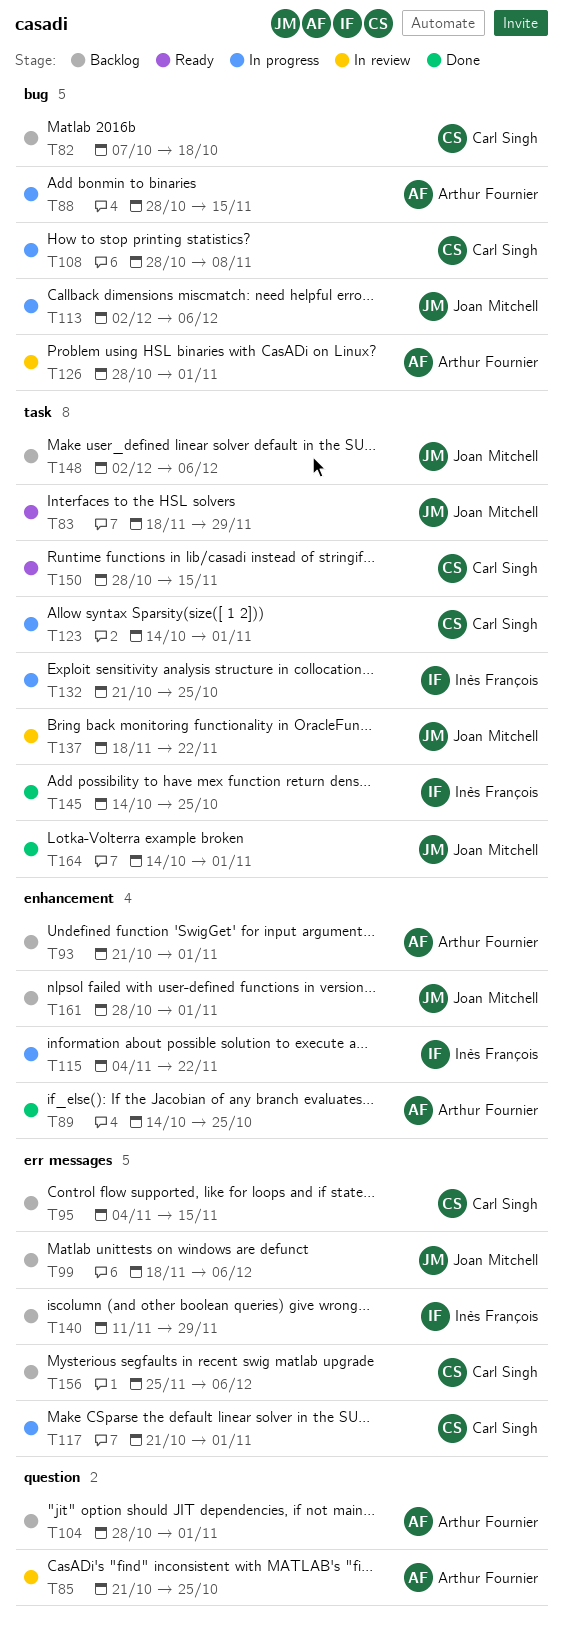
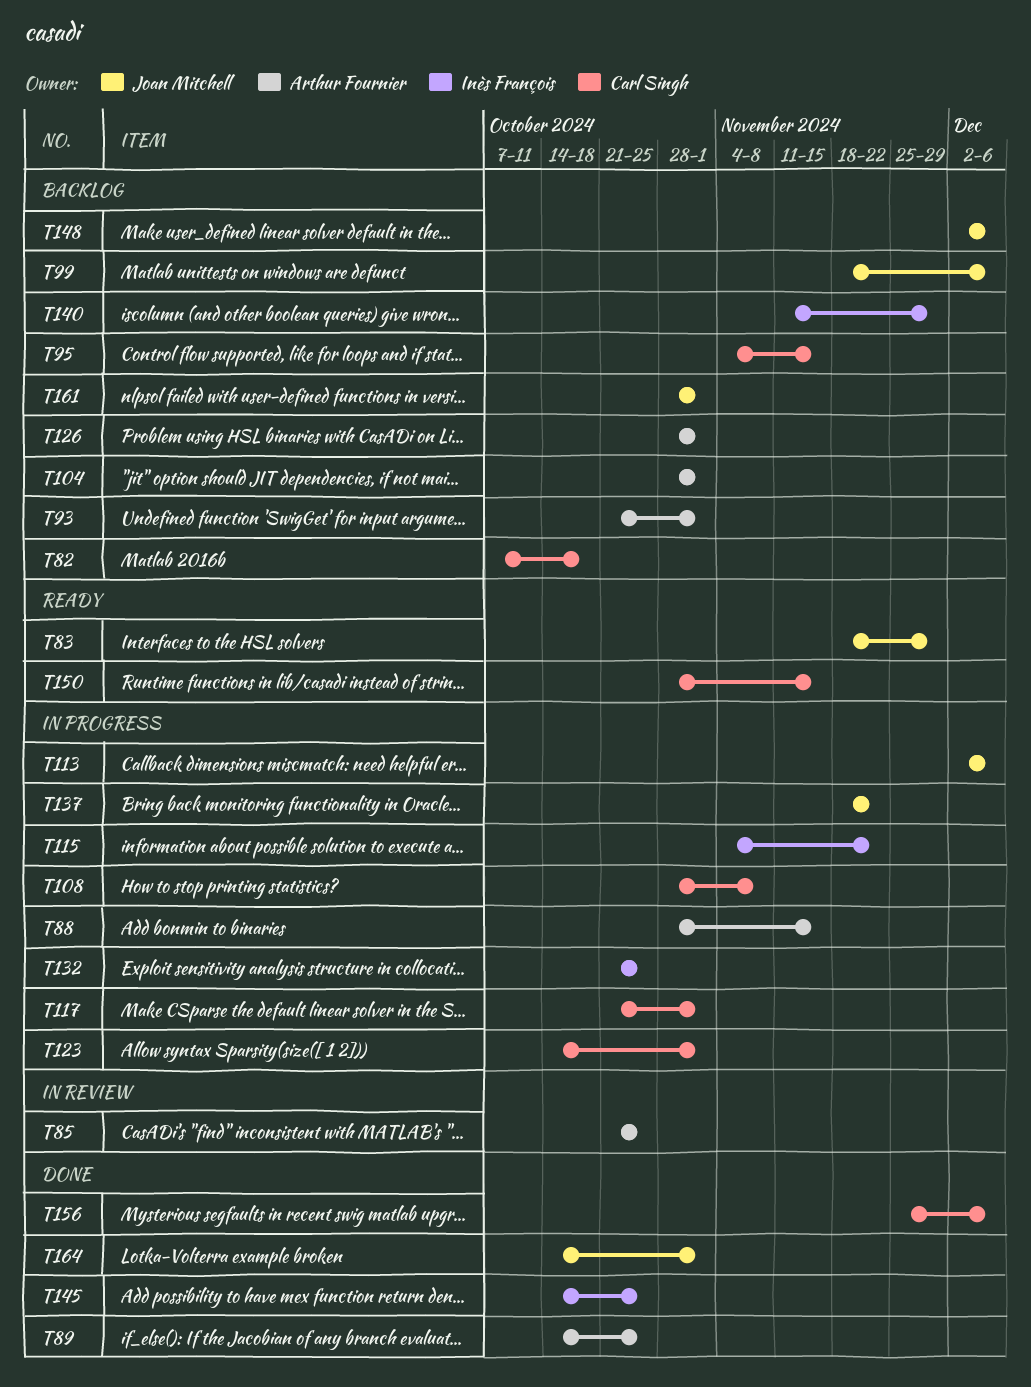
T126, status: In review -> Backlog
T137, status: In review -> In progress
T156, status: Backlog -> Done

